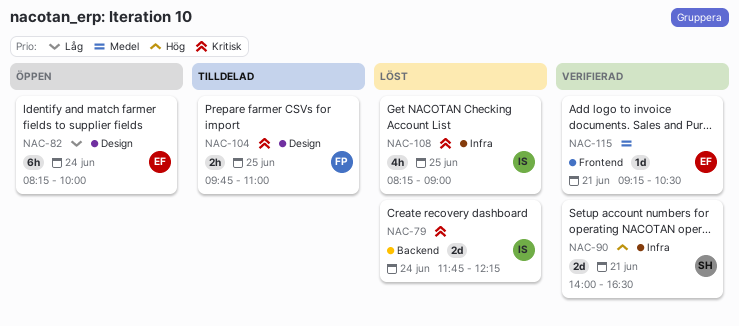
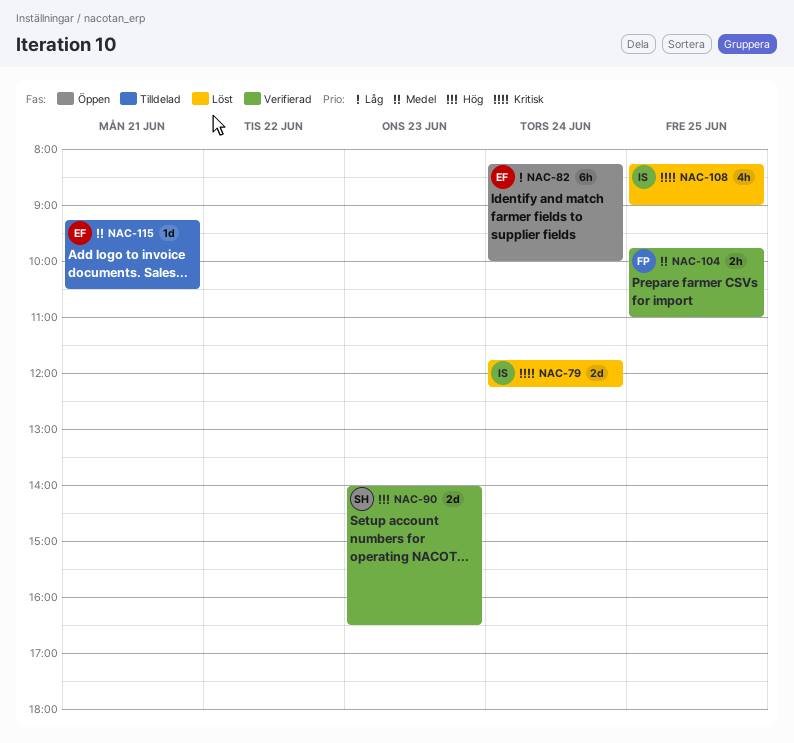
NAC-90, day: Jun 21 -> Jun 23
NAC-104, status: Tilldelad -> Verifierad
NAC-104, priority: Kritisk -> Medel
NAC-115, status: Verifierad -> Tilldelad

